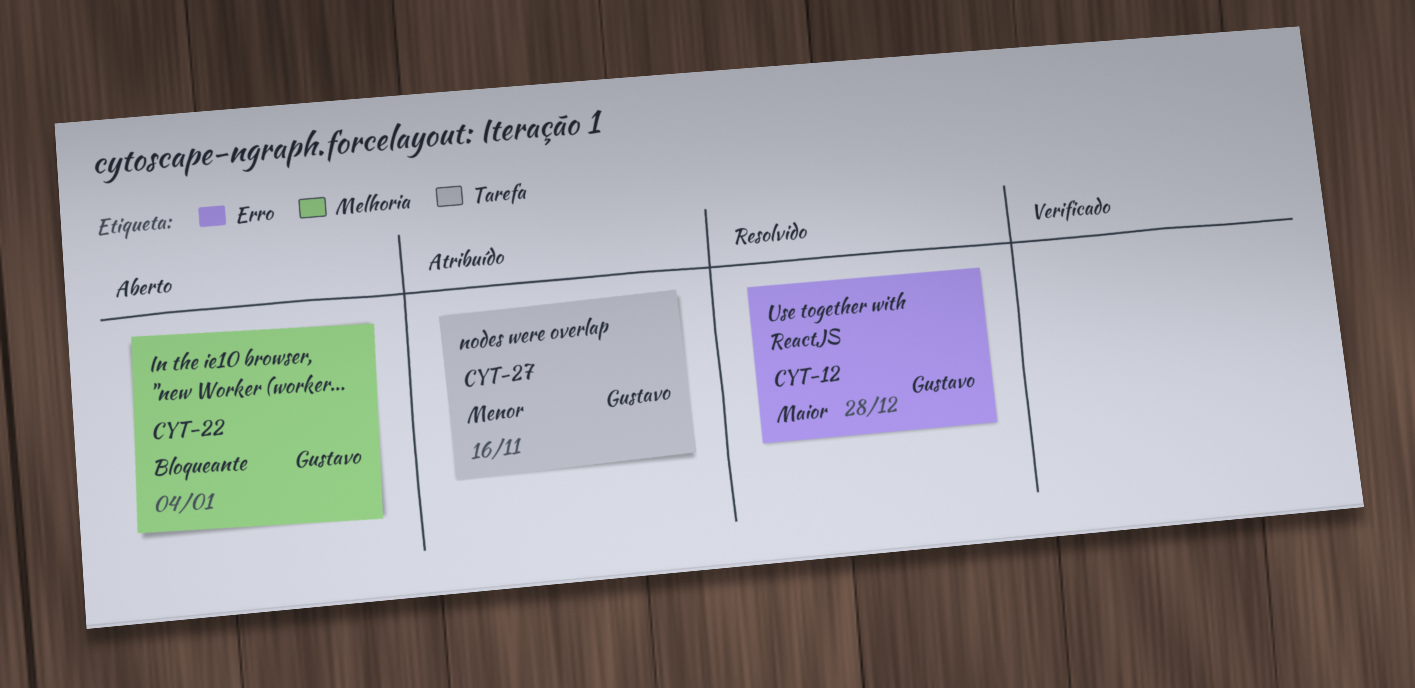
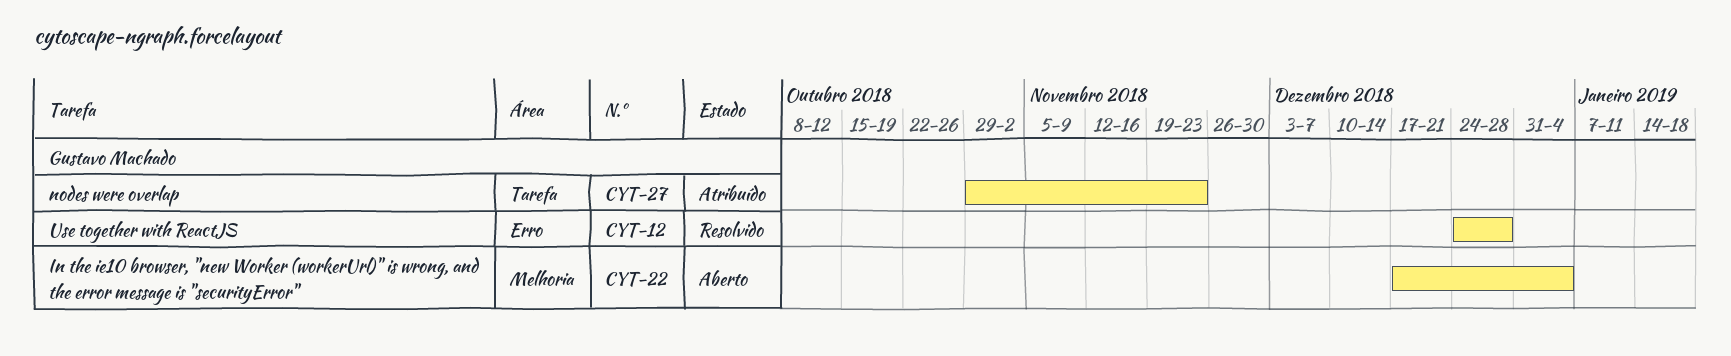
CYT-27, due: Nov 16 -> Nov 23

